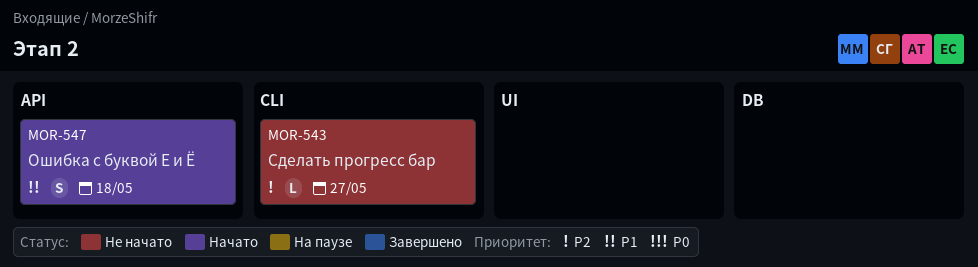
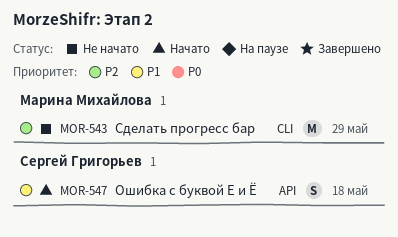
MOR-543, estimate: L -> M
MOR-543, due: May 27 -> May 29

